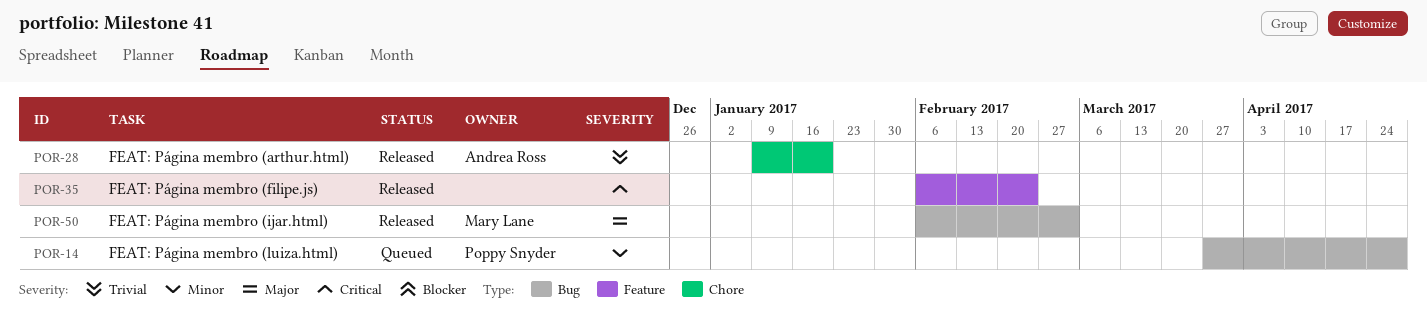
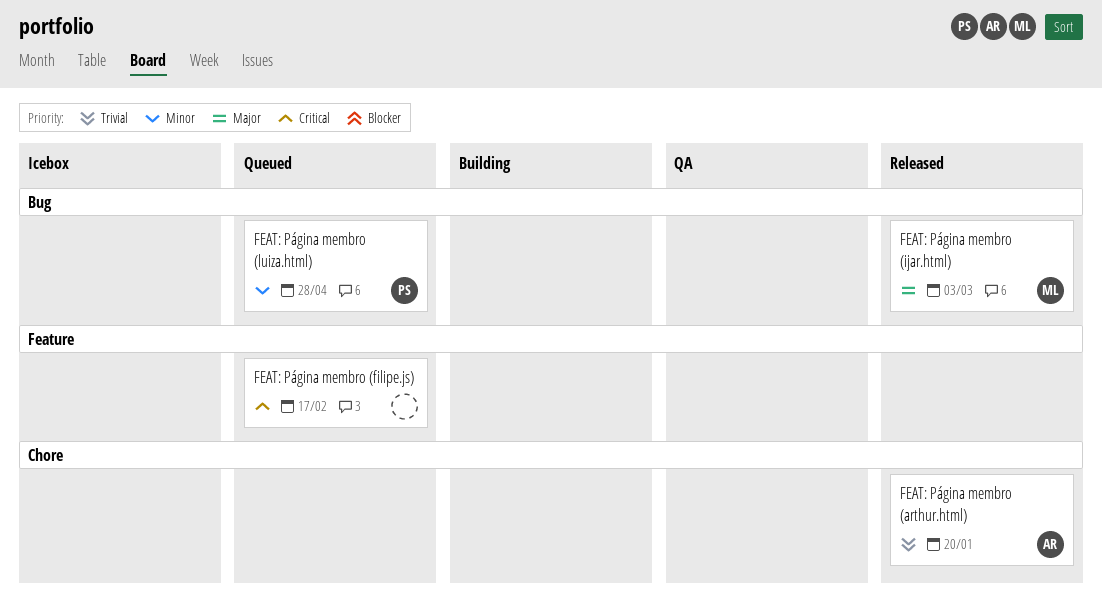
FEAT: Página membro (filipe.js), status: Released -> Queued
FEAT: Página membro (filipe.js), due: Feb 24 -> Feb 17

